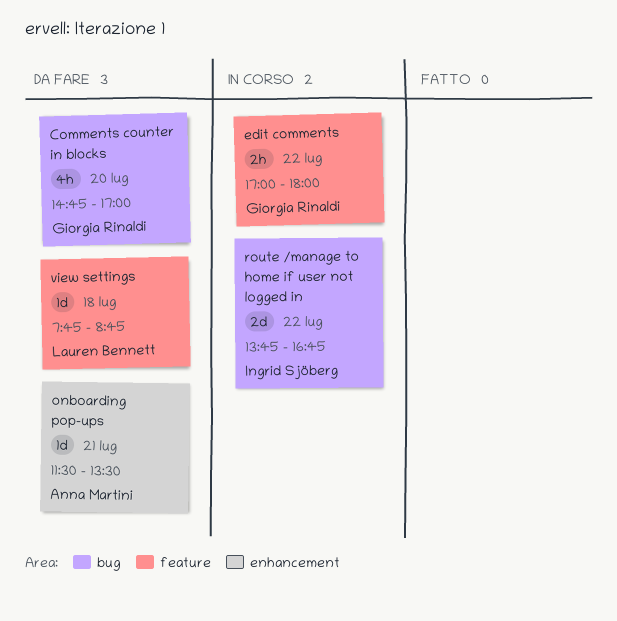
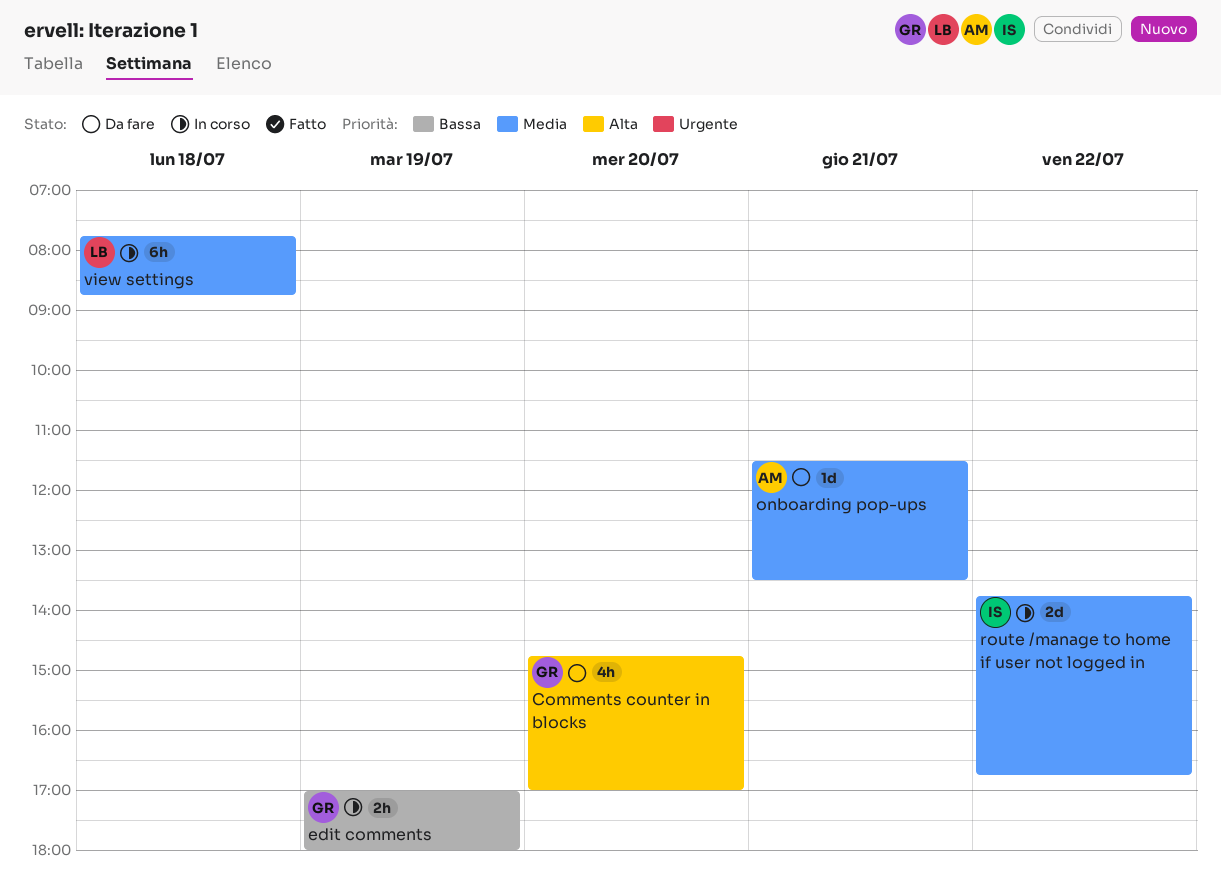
edit comments, day: Jul 22 -> Jul 19
view settings, status: Da fare -> In corso
view settings, estimate: 1d -> 6h

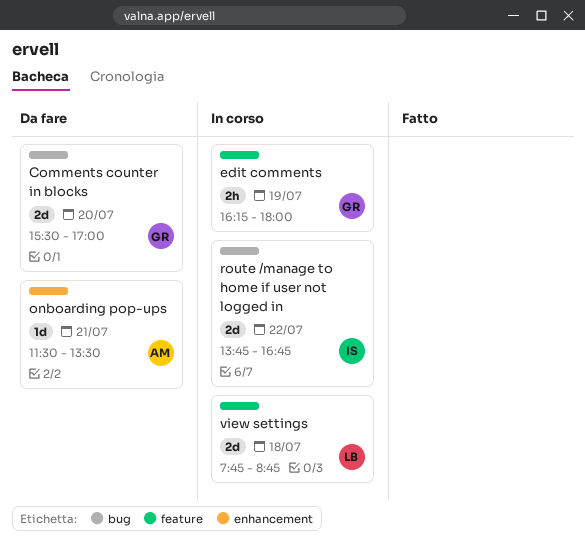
Comments counter in blocks, estimate: 4h -> 2d
Comments counter in blocks, begins: 14:45 -> 15:30
edit comments, begins: 17:00 -> 16:15
view settings, estimate: 6h -> 2d

